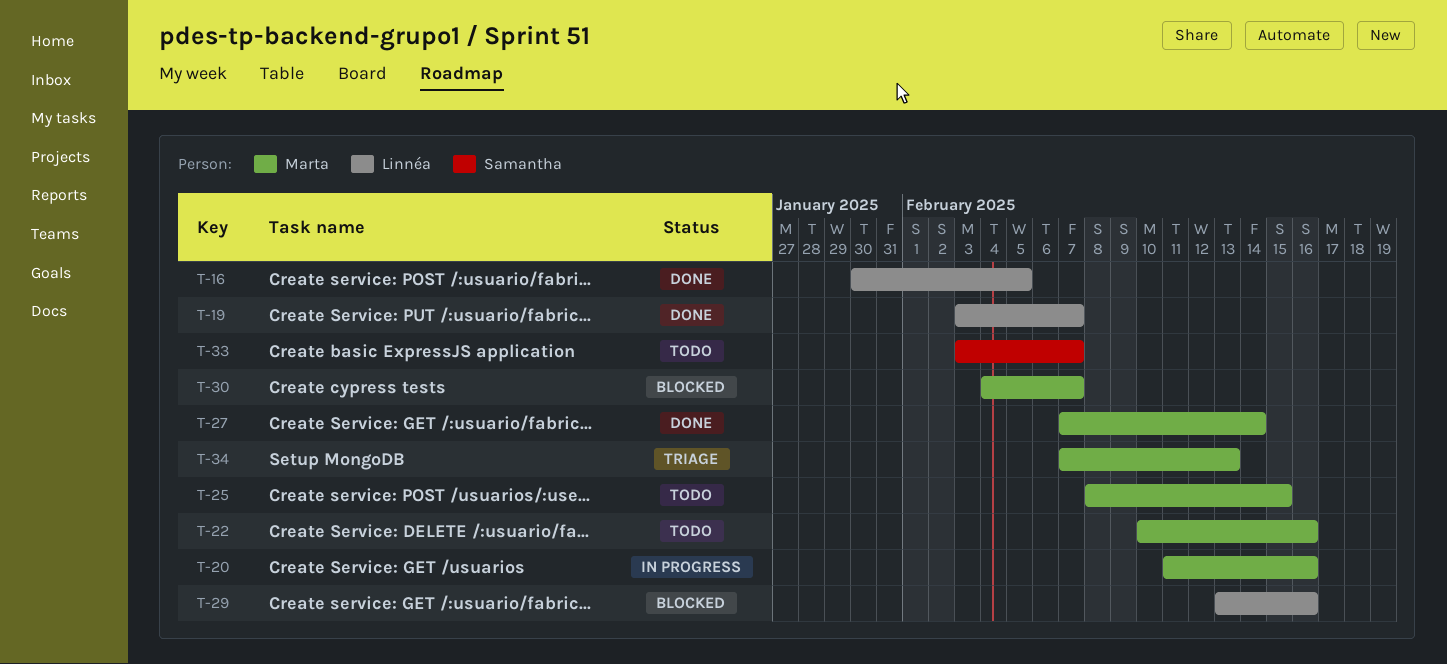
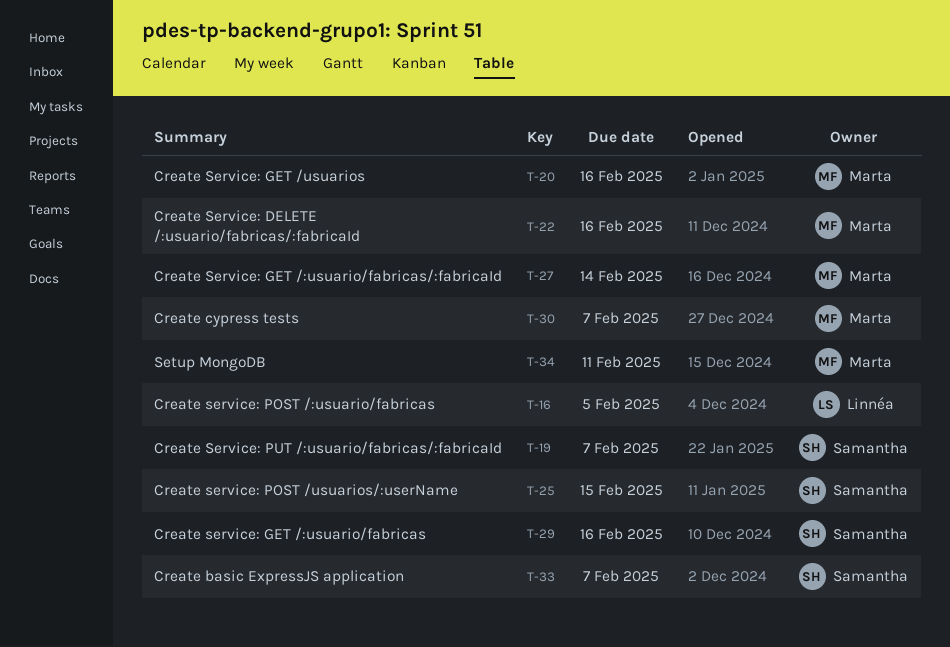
T-19, owner: Linnéa -> Samantha
T-25, owner: Marta -> Samantha
T-29, owner: Linnéa -> Samantha
T-34, due: Feb 13 -> Feb 11

